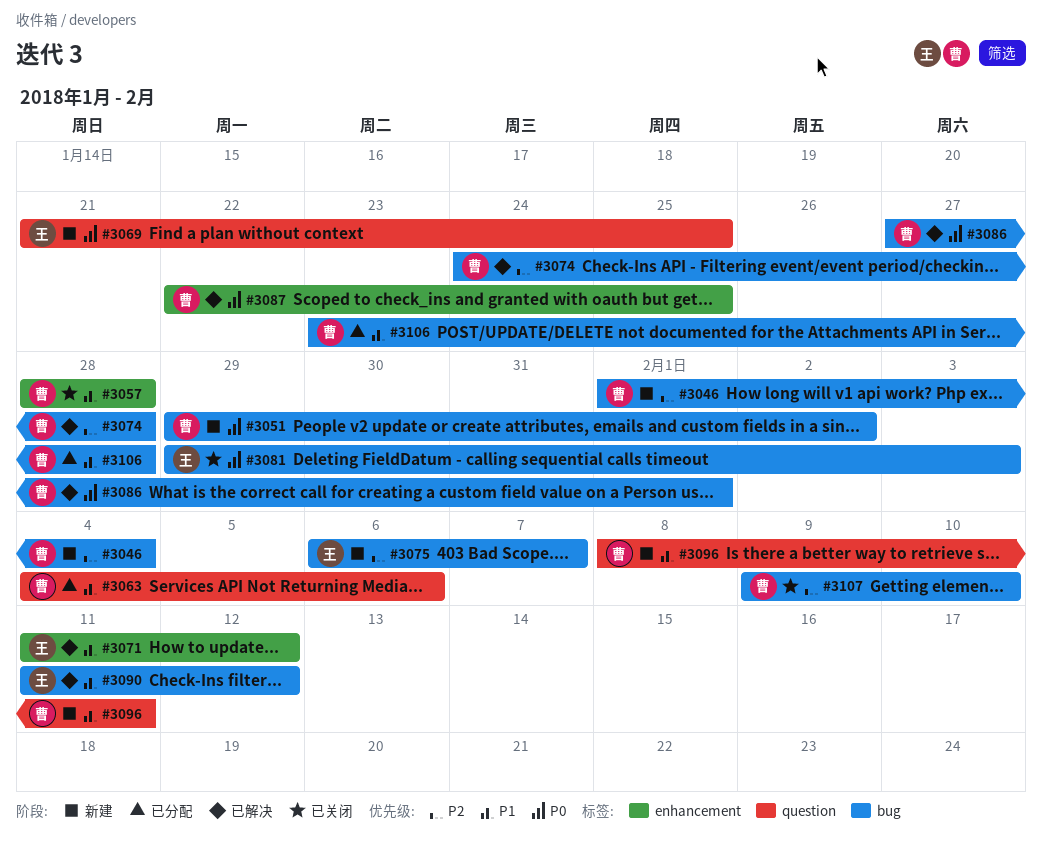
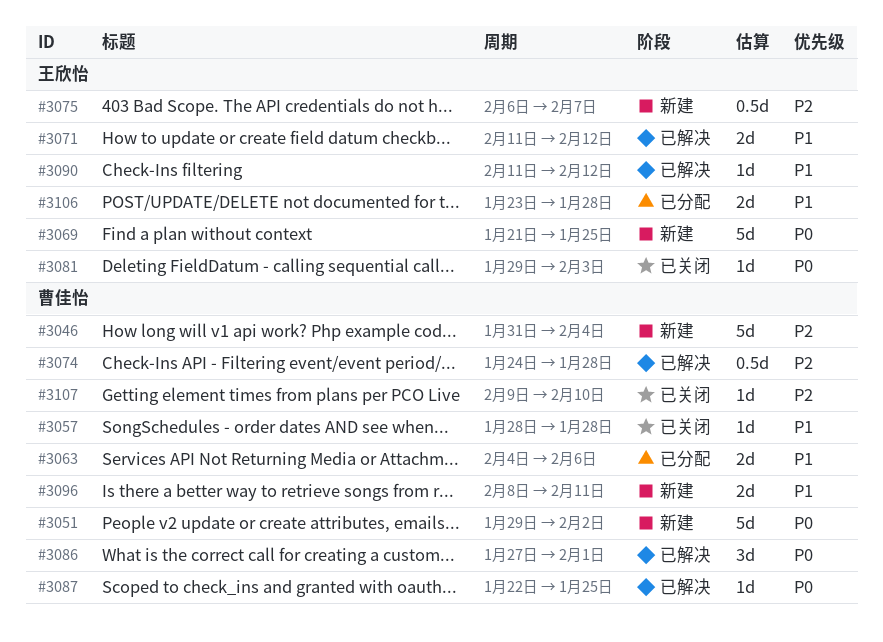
#3046, start: Feb 1 -> Jan 31
#3106, owner: 曹佳怡 -> 王欣怡

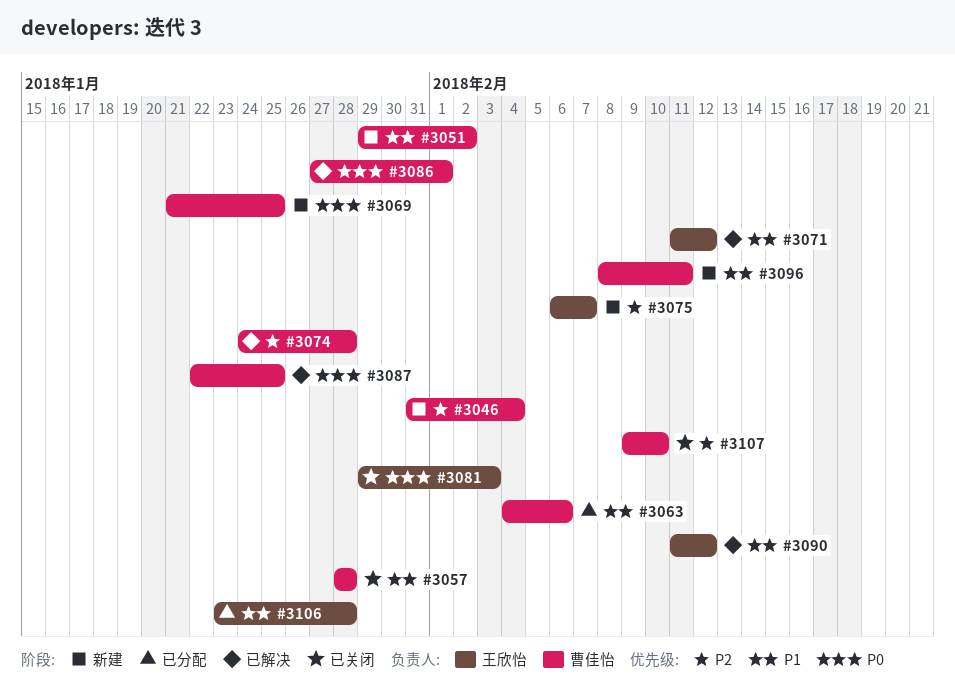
#3051, priority: P0 -> P1
#3069, owner: 王欣怡 -> 曹佳怡

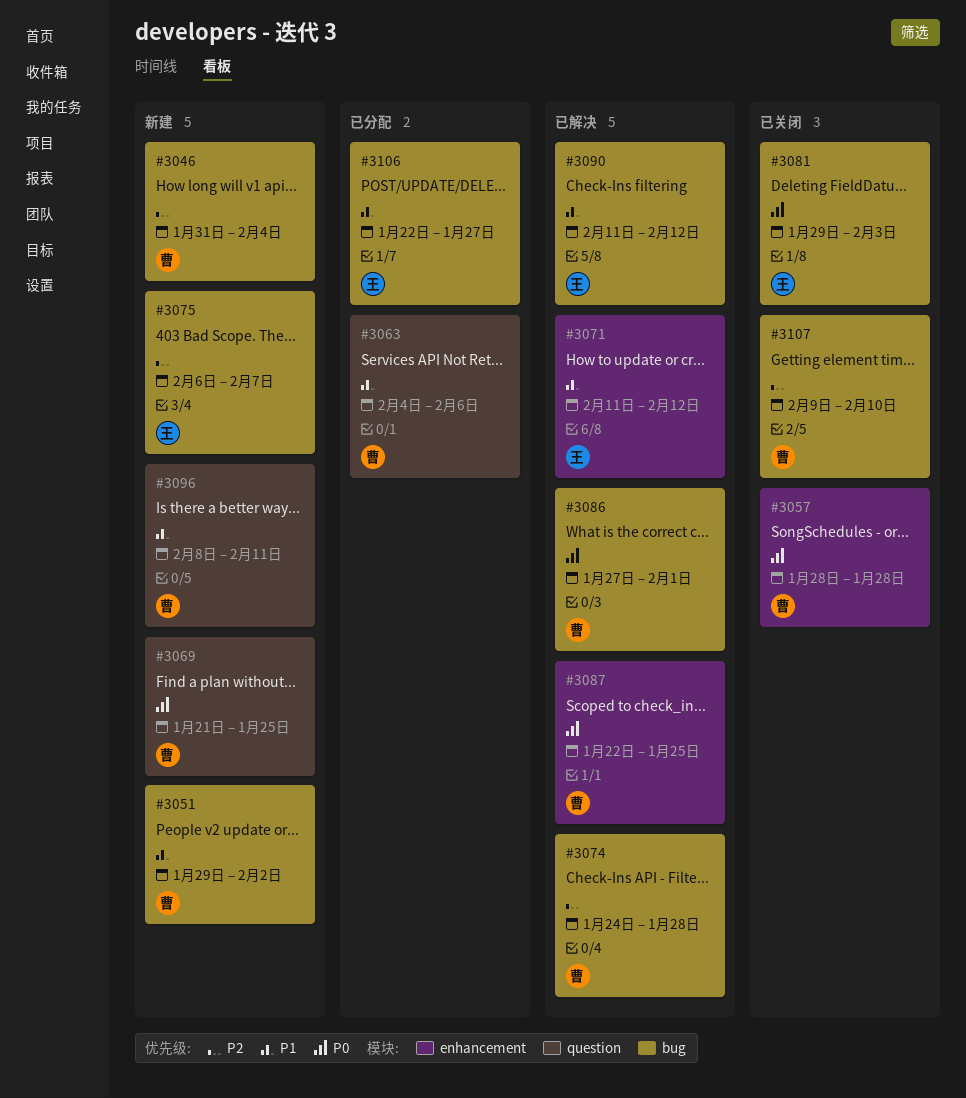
#3057, priority: P1 -> P0
#3106, start: Jan 23 -> Jan 22
#3106, due: Jan 28 -> Jan 27

